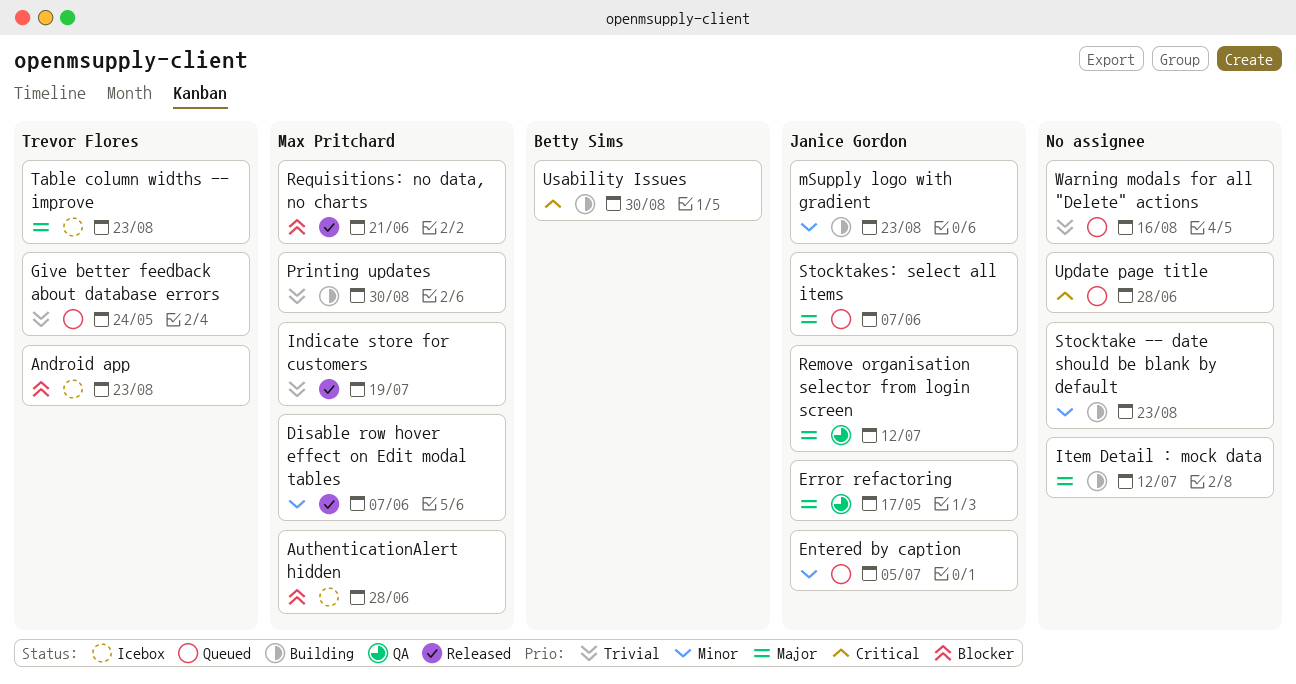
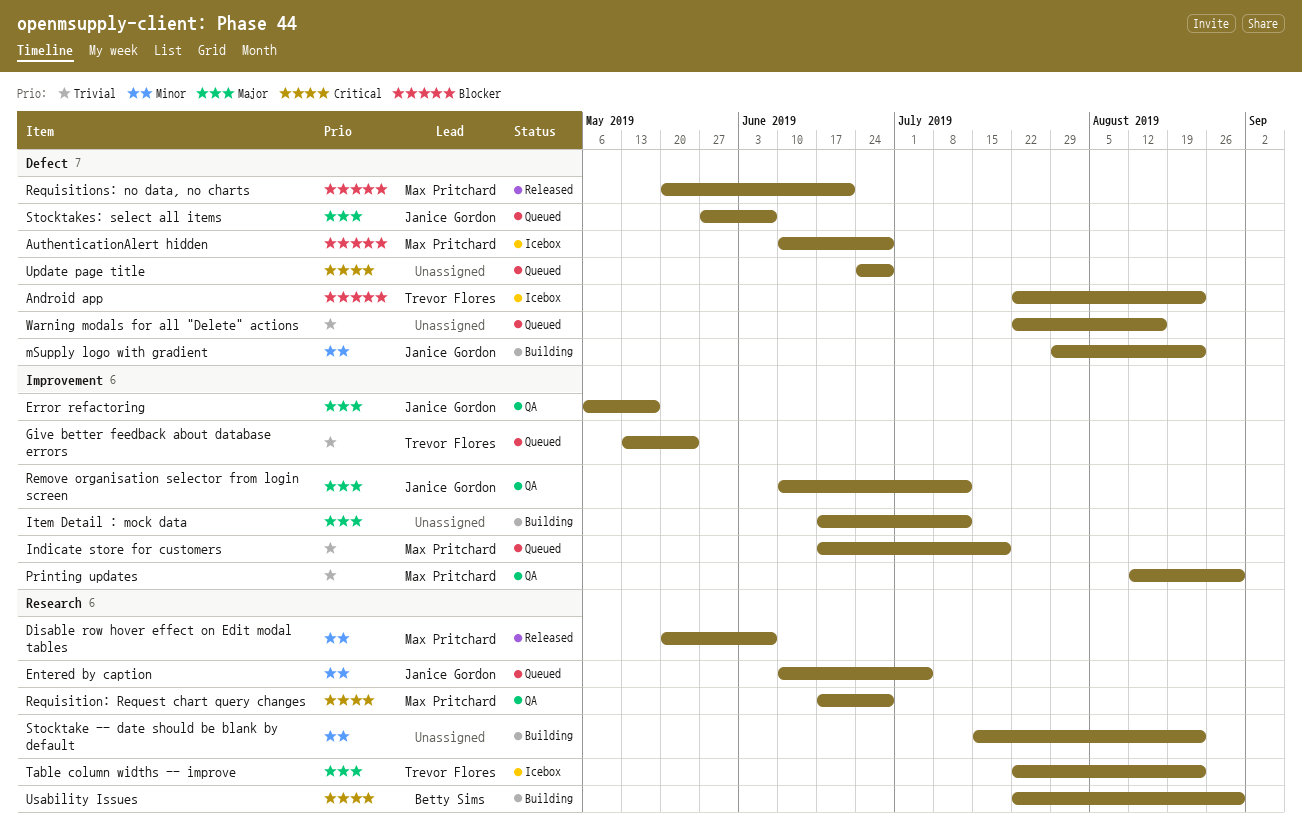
Indicate store for customers, status: Released -> Queued
Printing updates, status: Building -> QA
Requisition: Request chart query changes: none -> present

